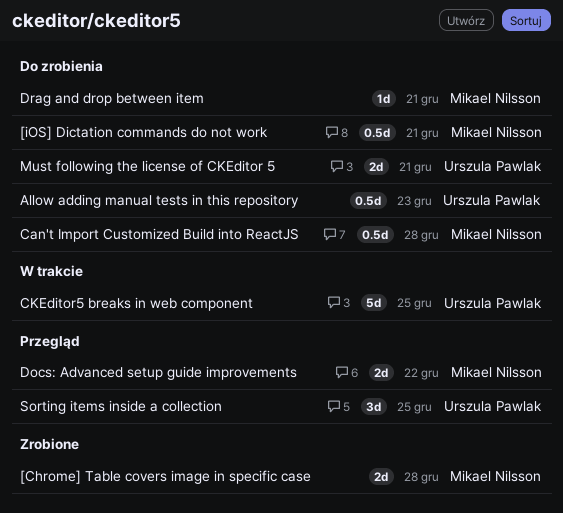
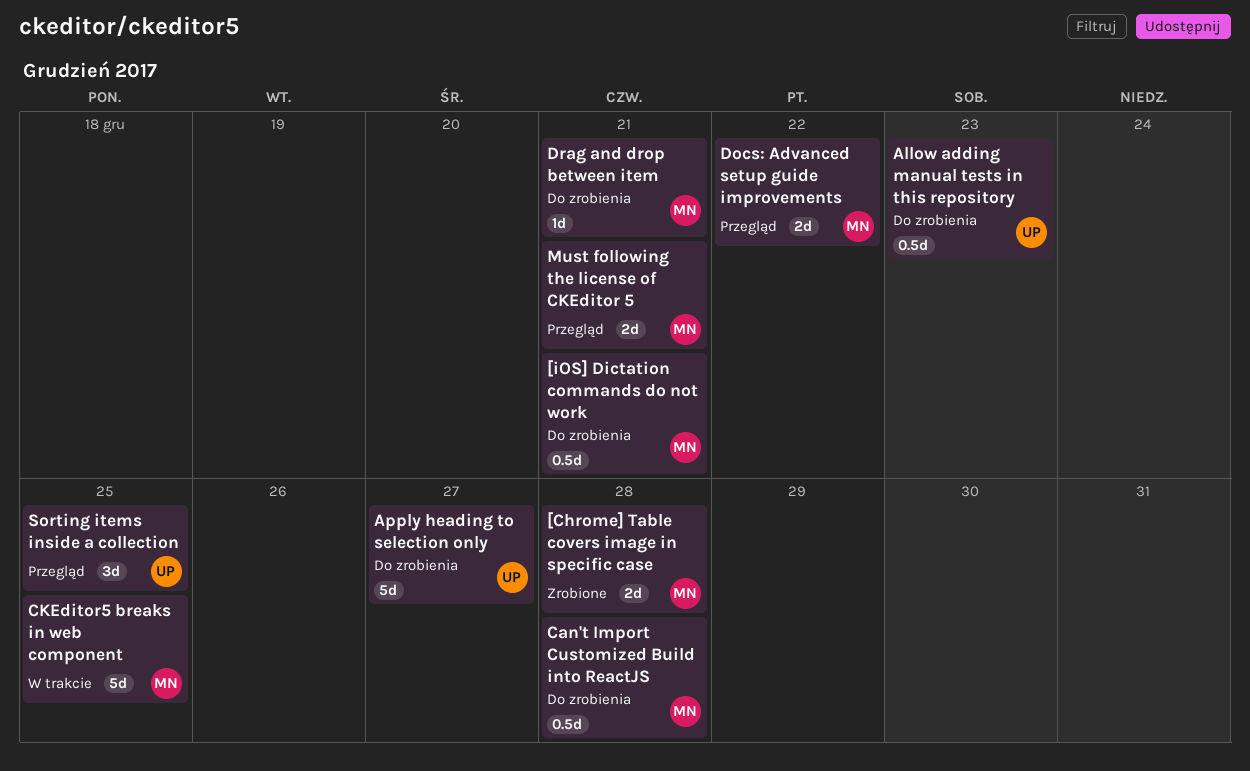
Apply heading to selection only: none -> present
CKEditor5 breaks in web component, owner: Urszula Pawlak -> Mikael Nilsson
Must following the license of CKEditor 5, status: Do zrobienia -> Przegląd
Must following the license of CKEditor 5, owner: Urszula Pawlak -> Mikael Nilsson

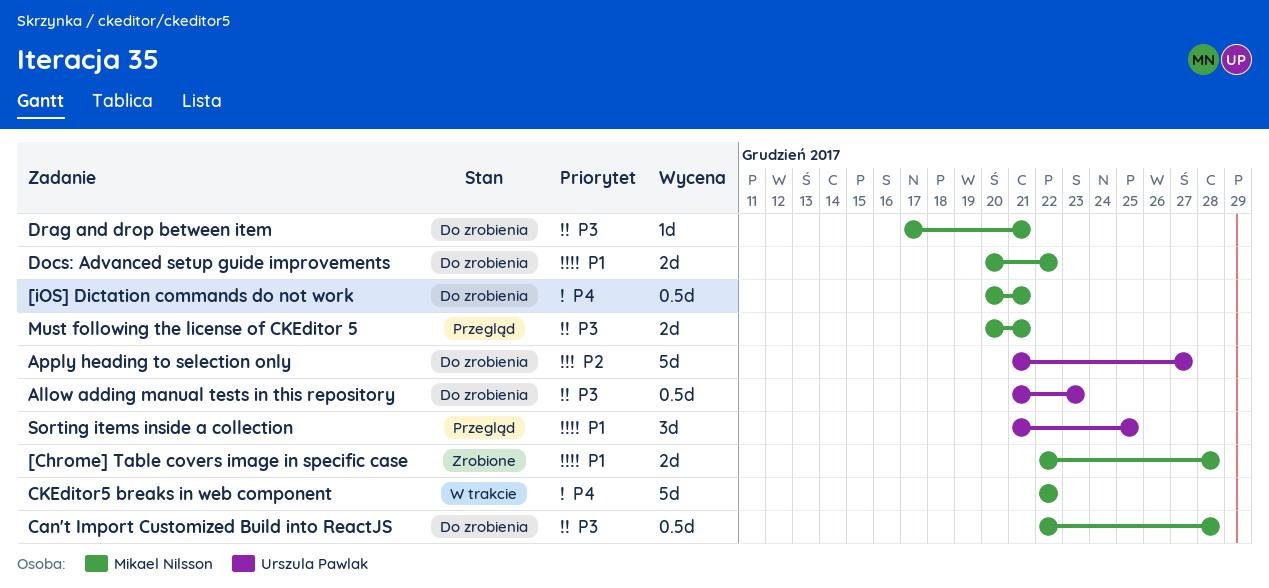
CKEditor5 breaks in web component, due: Dec 25 -> Dec 22
Docs: Advanced setup guide improvements, status: Przegląd -> Do zrobienia

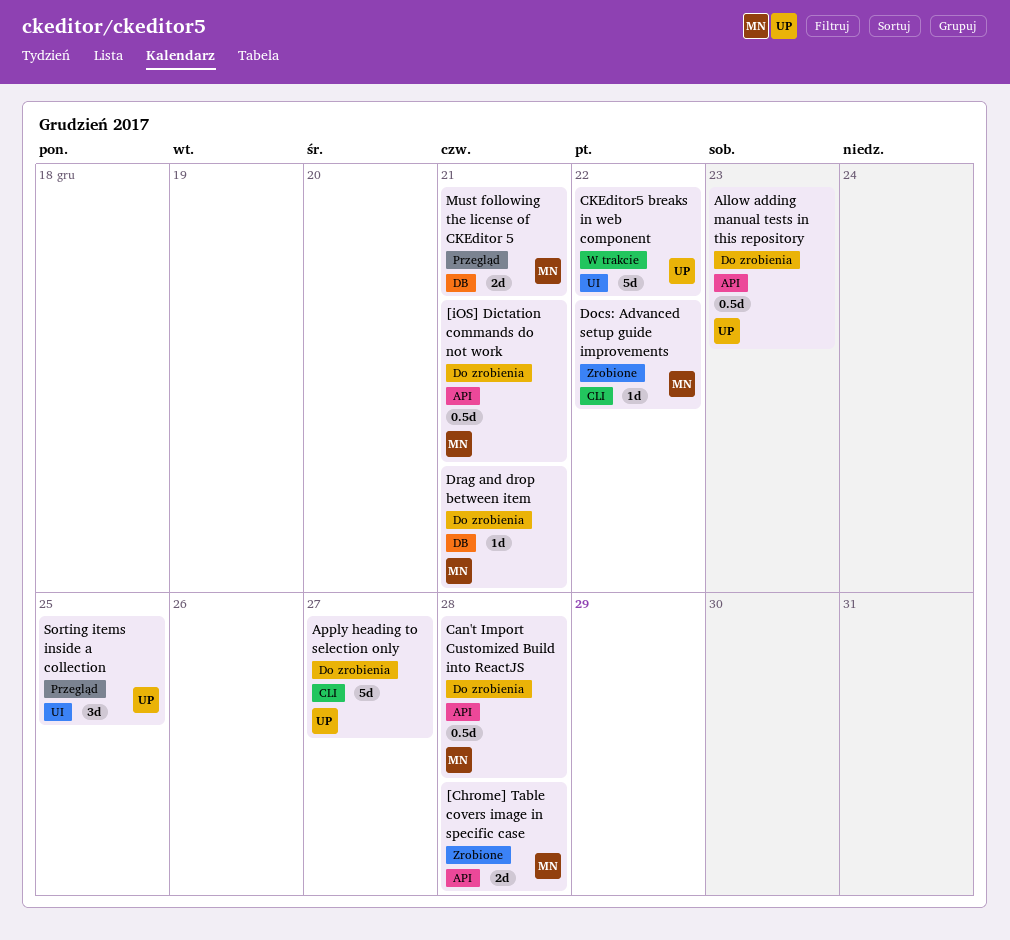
CKEditor5 breaks in web component, owner: Mikael Nilsson -> Urszula Pawlak
Docs: Advanced setup guide improvements, status: Do zrobienia -> Zrobione
Docs: Advanced setup guide improvements, estimate: 2d -> 1d

